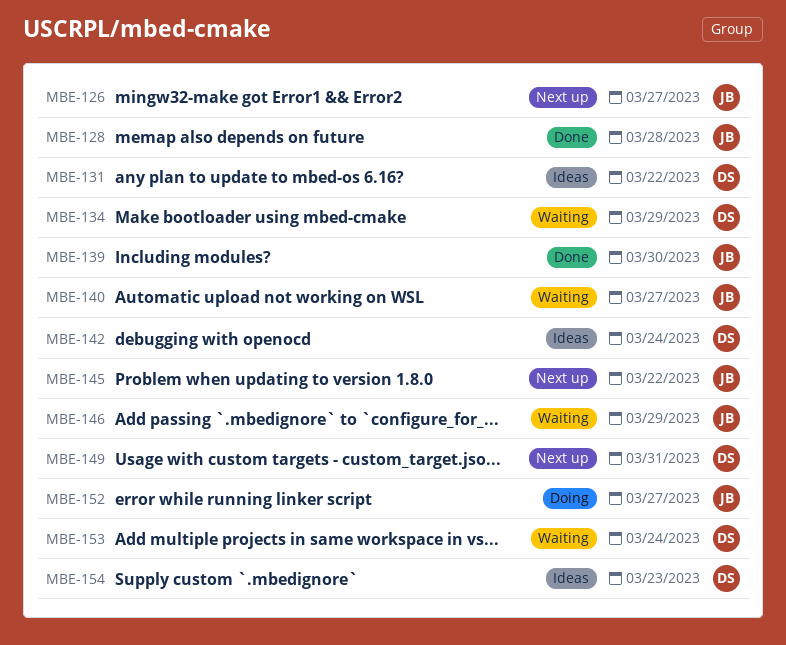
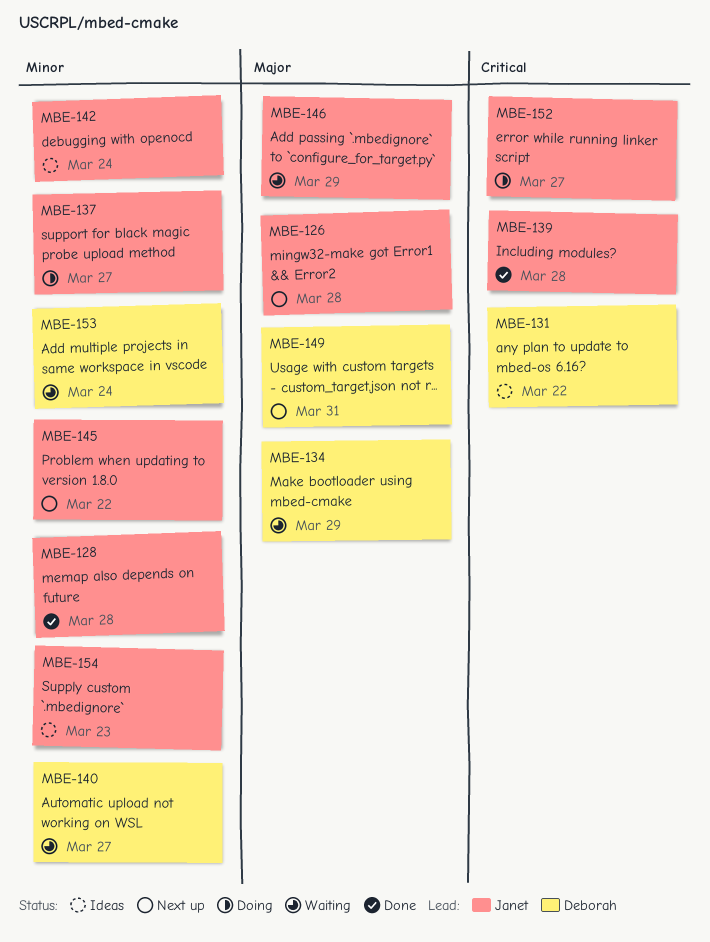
MBE-126, due: Mar 27 -> Mar 28
MBE-137: none -> present
MBE-139, due: Mar 30 -> Mar 28
MBE-140, owner: Janet -> Deborah
MBE-142, owner: Deborah -> Janet
MBE-154, owner: Deborah -> Janet

